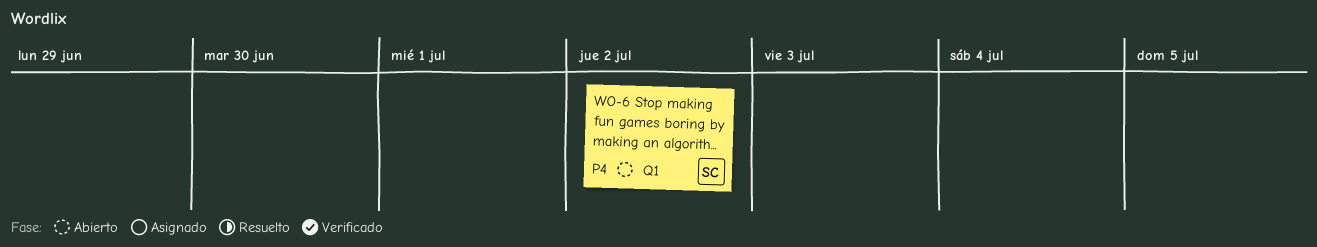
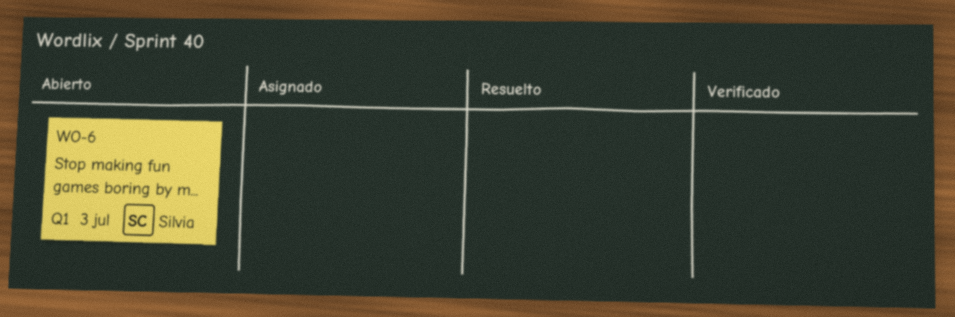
WO-6, due: Jul 2 -> Jul 3

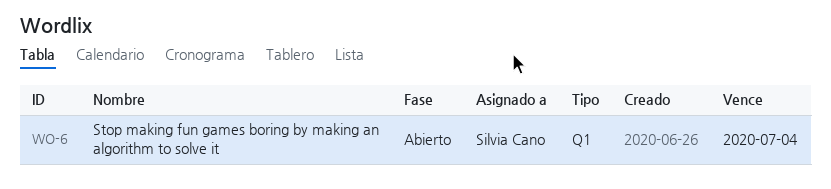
WO-6, due: Jul 3 -> Jul 4

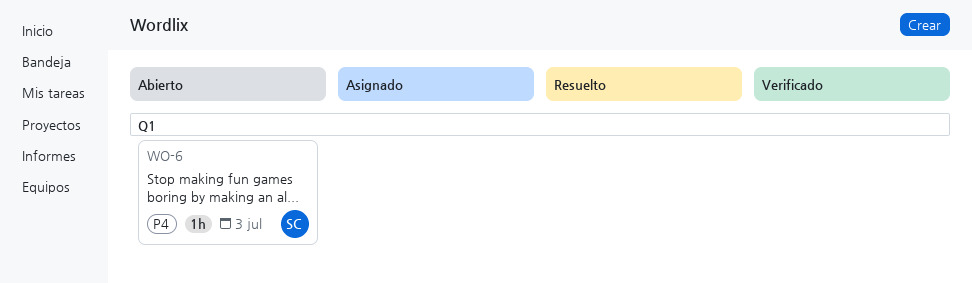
WO-6, due: Jul 4 -> Jul 3

